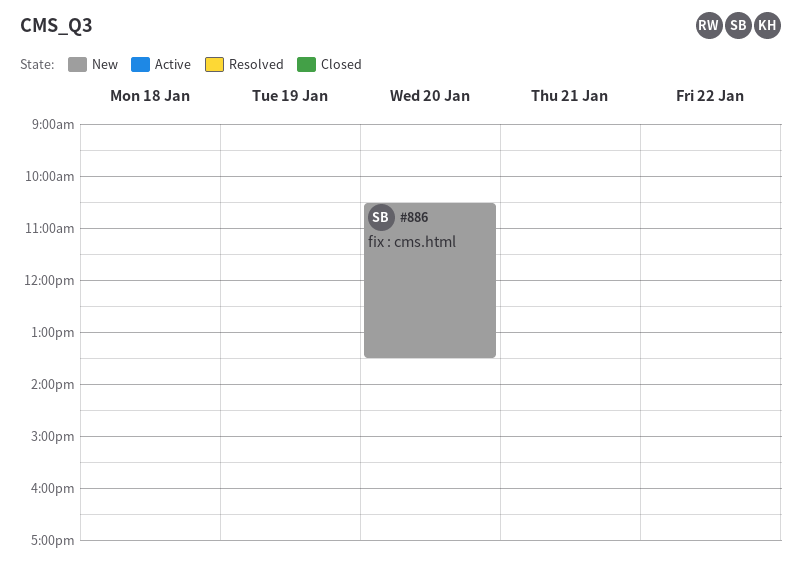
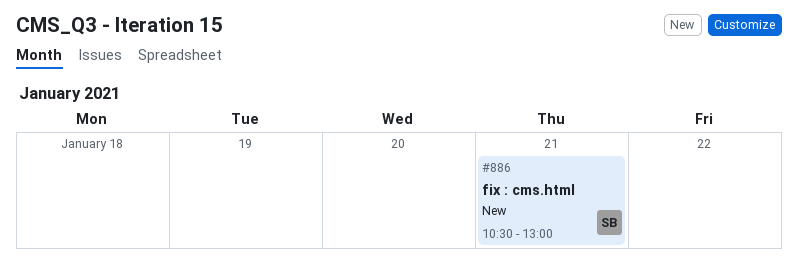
#886, day: Jan 20 -> Jan 21
#886, ends: 13:30 -> 13:00

